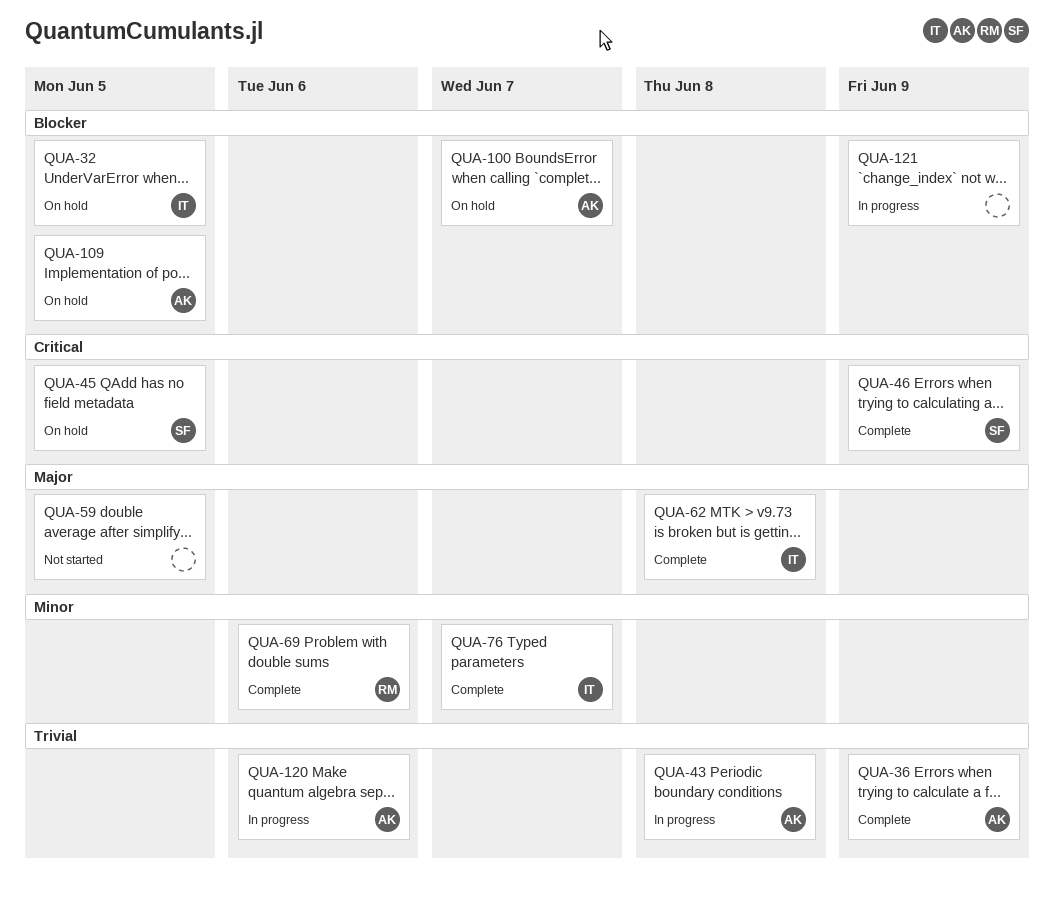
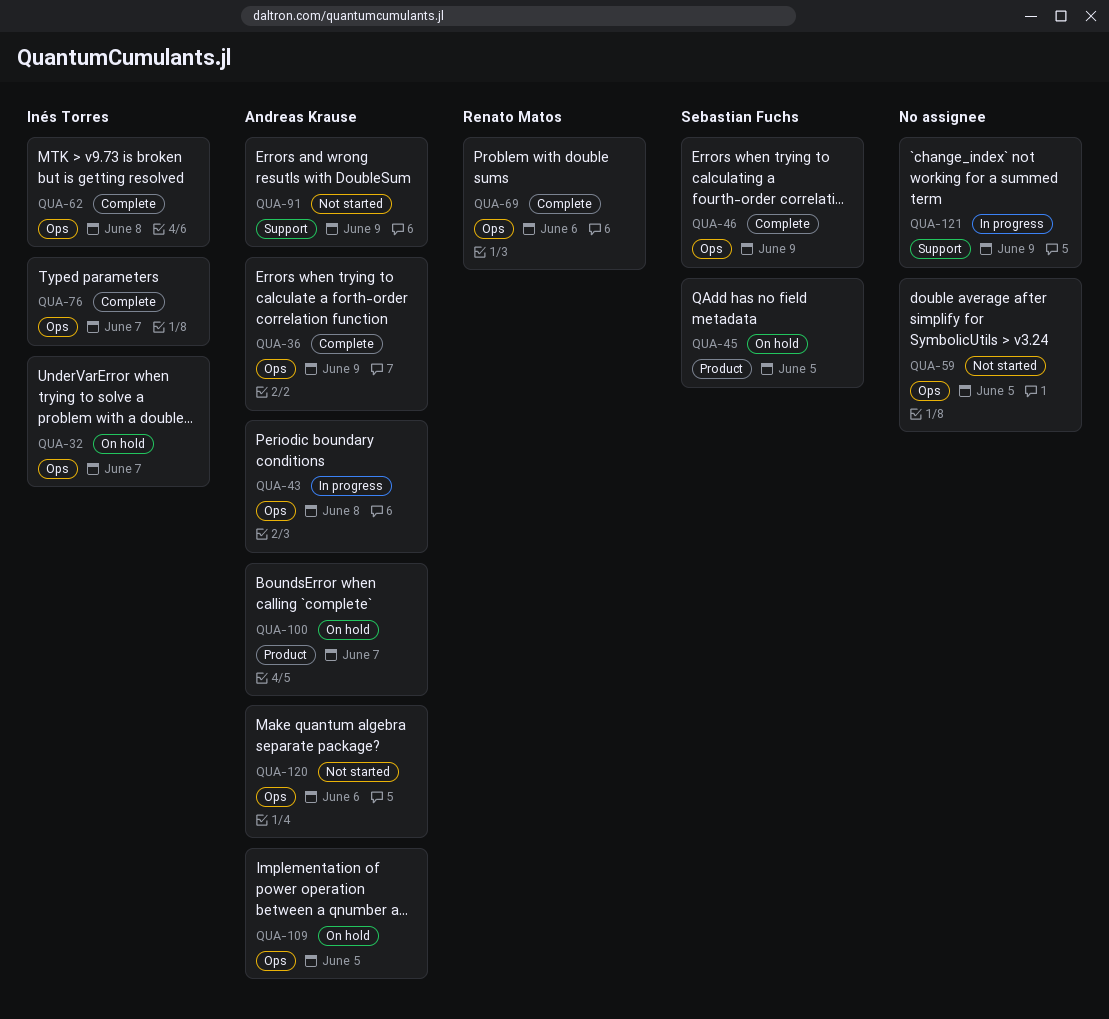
QUA-32, due: Jun 5 -> Jun 7
QUA-91: none -> present
QUA-120, status: In progress -> Not started

